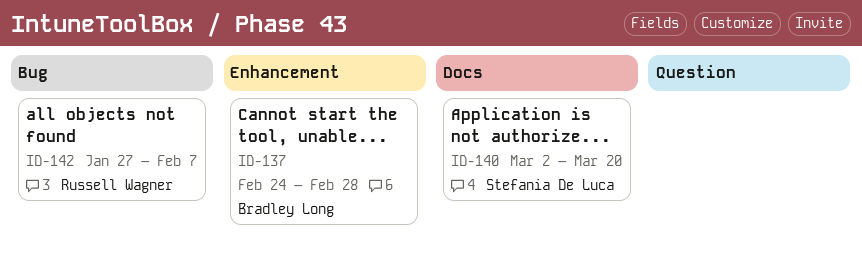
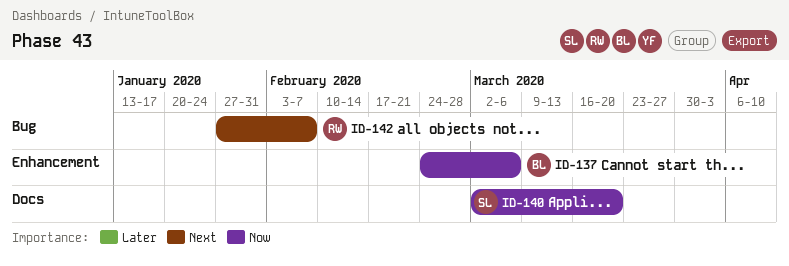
ID-137, due: Feb 28 -> Mar 6

